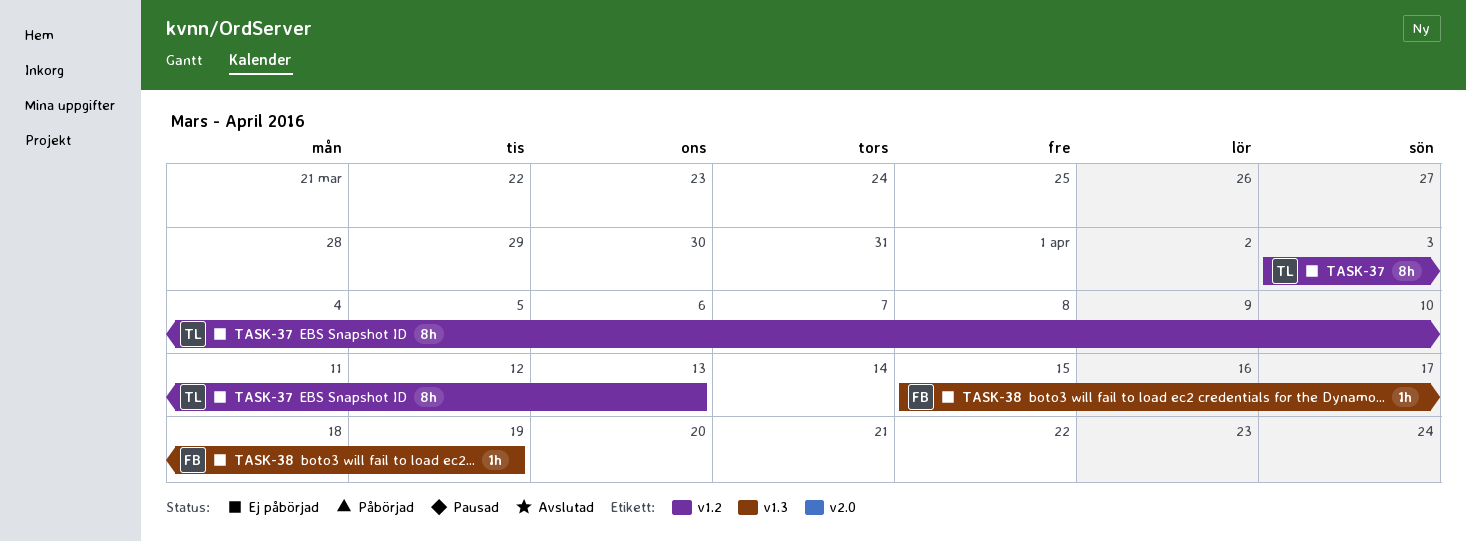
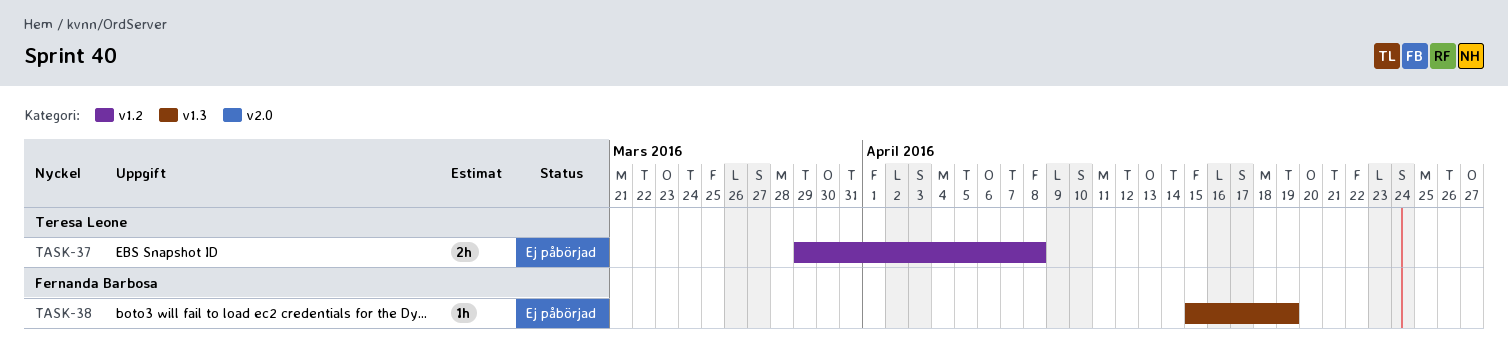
TASK-37, estimate: 8h -> 2h
TASK-37, start: Apr 3 -> Mar 29
TASK-37, due: Apr 13 -> Apr 8

